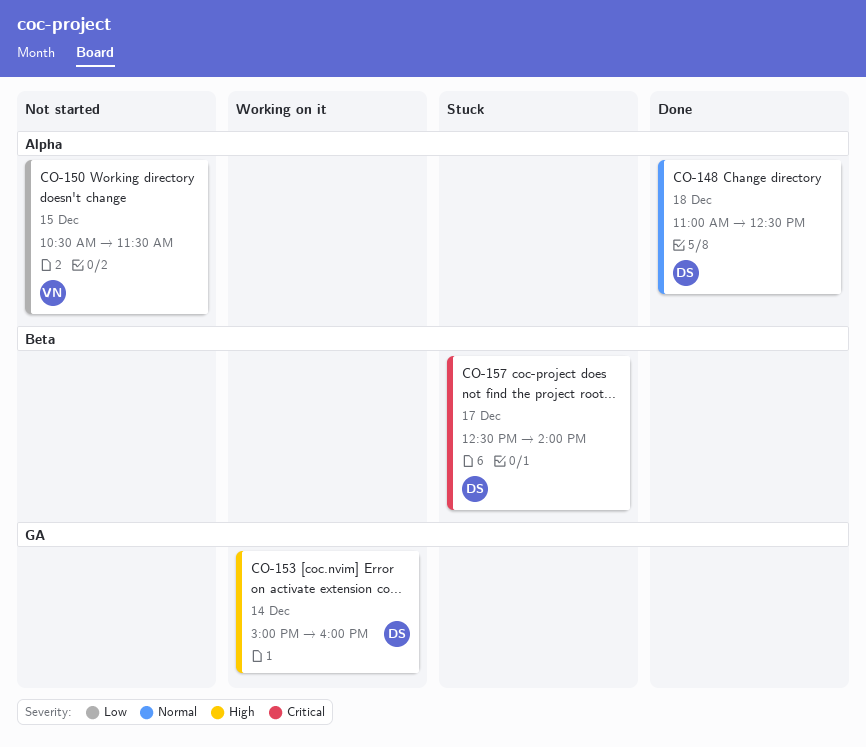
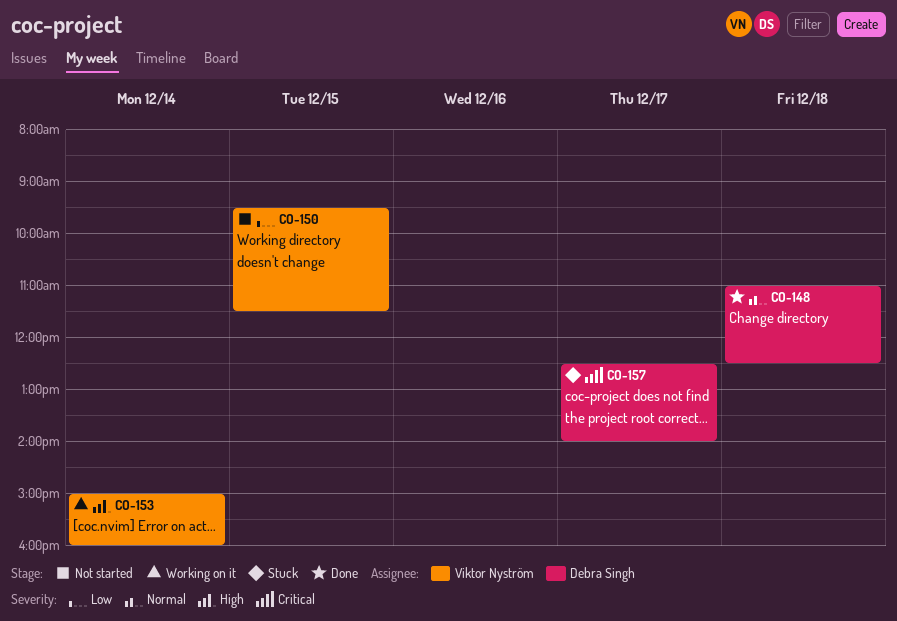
CO-150, begins: 10:30 -> 09:30
CO-153, owner: Debra Singh -> Viktor Nyström

